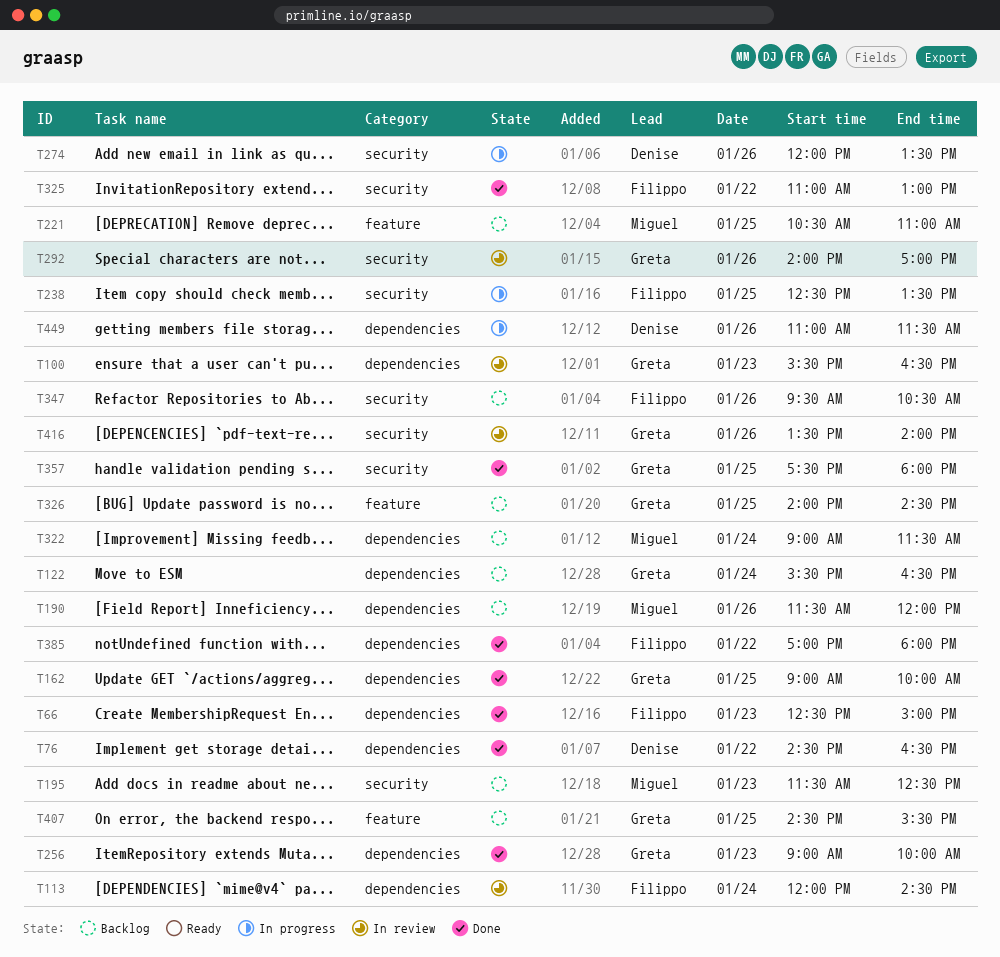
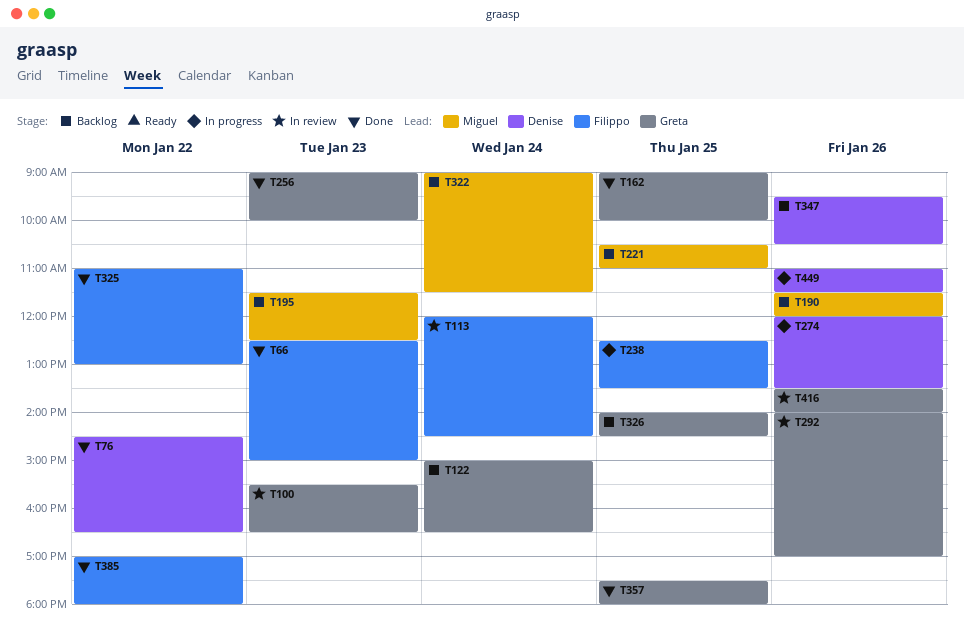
T122, begins: 15:30 -> 15:00
T347, owner: Filippo -> Denise
T407: present -> none

